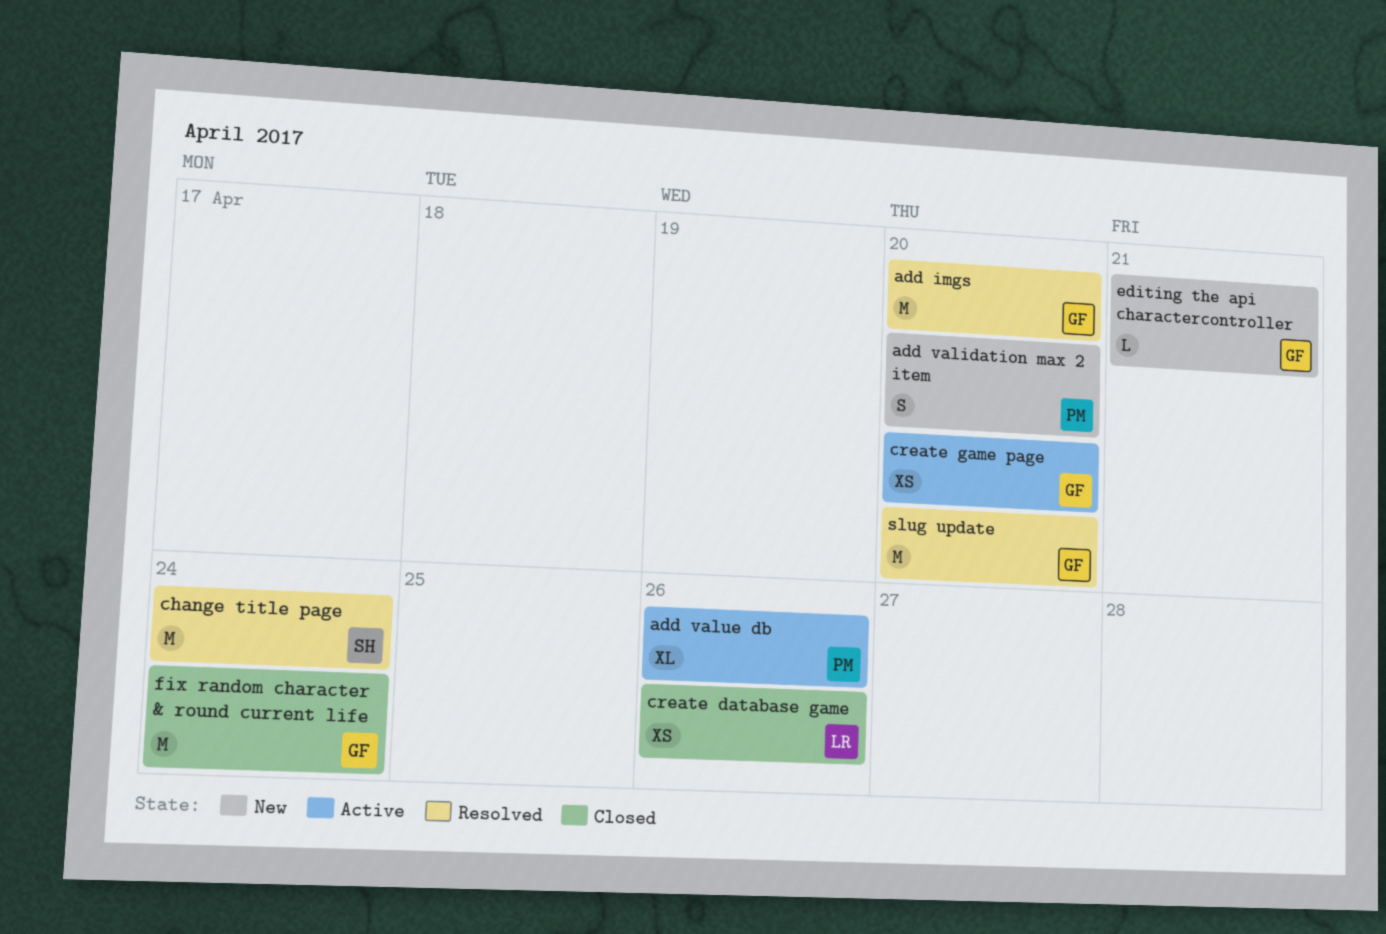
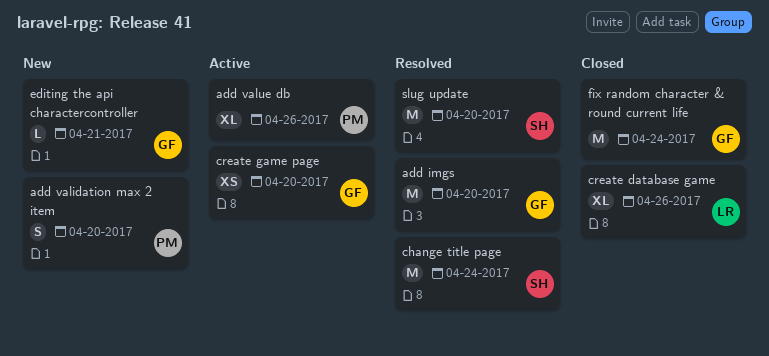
create database game, estimate: XS -> XL
slug update, owner: GF -> SH

